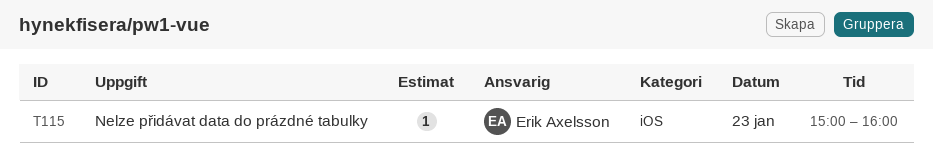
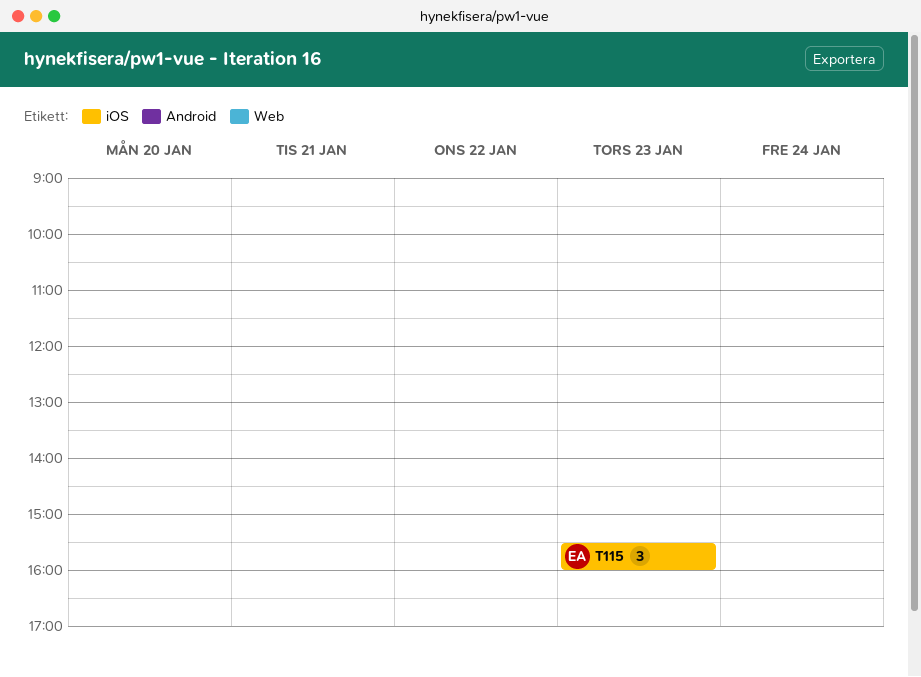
T115, estimate: 1 -> 3
T115, begins: 15:00 -> 15:30

